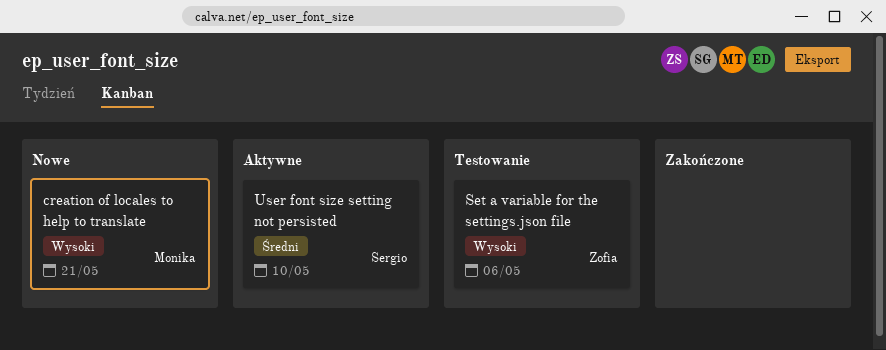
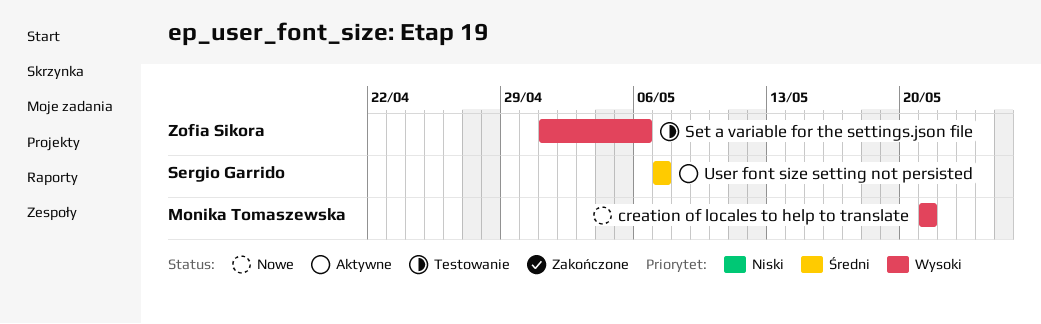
User font size setting not persisted, due: May 10 -> May 7

